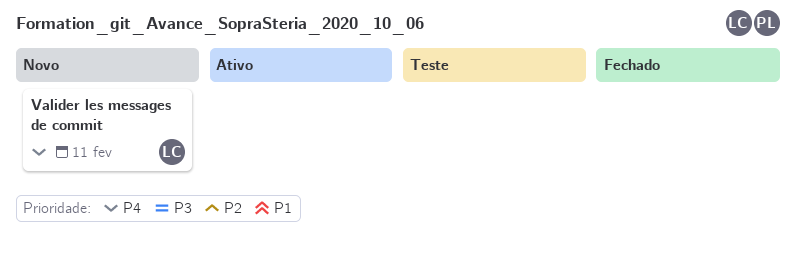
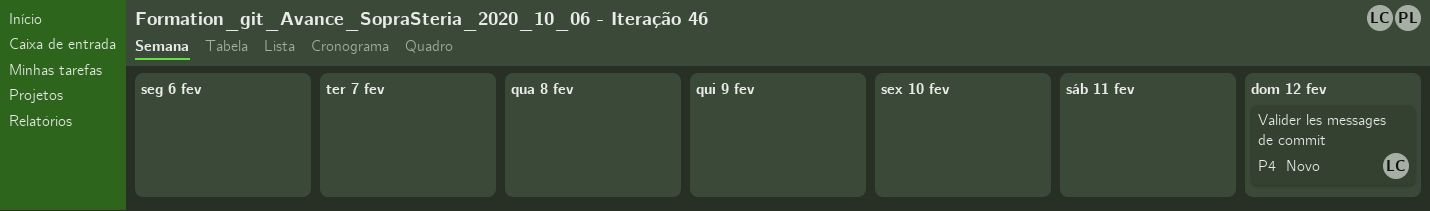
Valider les messages de commit, due: Feb 11 -> Feb 12

